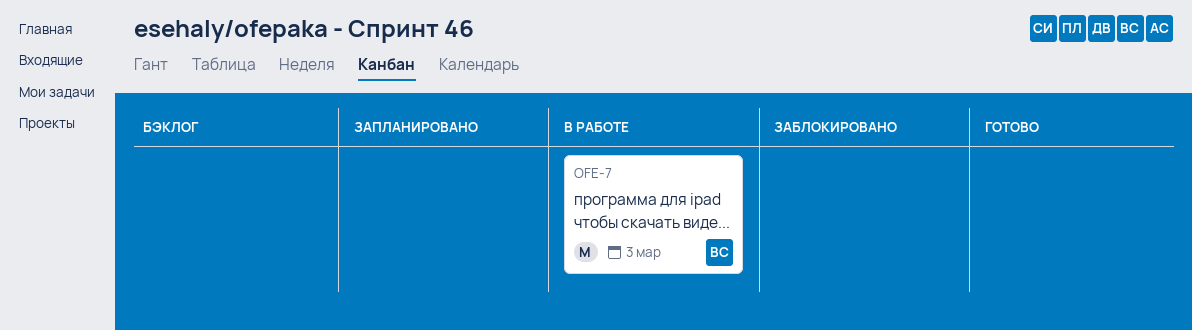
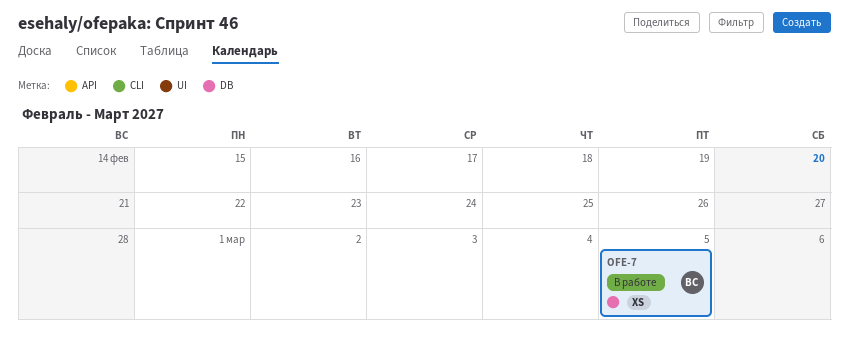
OFE-7, estimate: M -> XS
OFE-7, due: Mar 3 -> Mar 5

